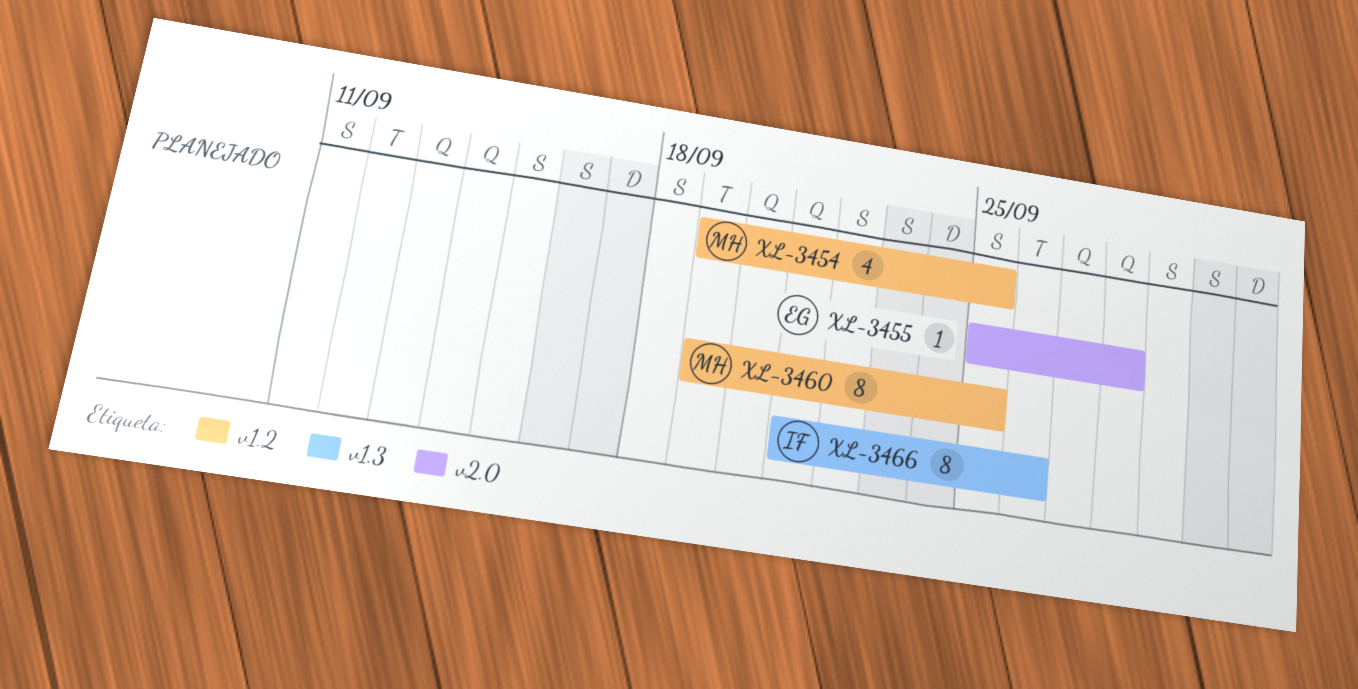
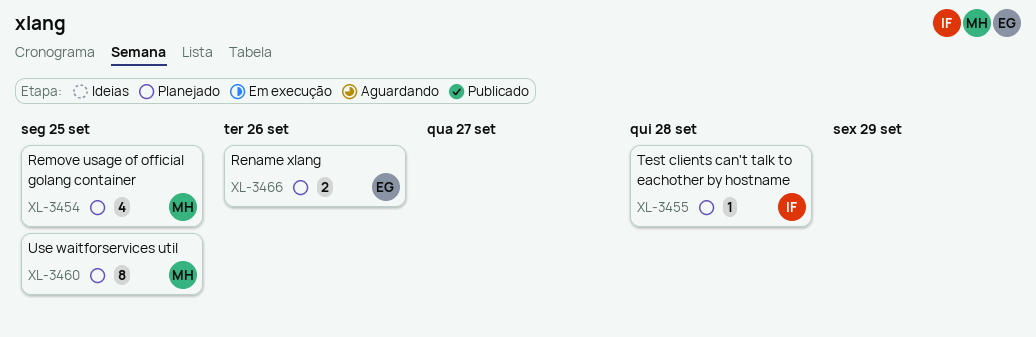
XL-3455, owner: EG -> IF
XL-3466, owner: IF -> EG
XL-3466, estimate: 8 -> 2

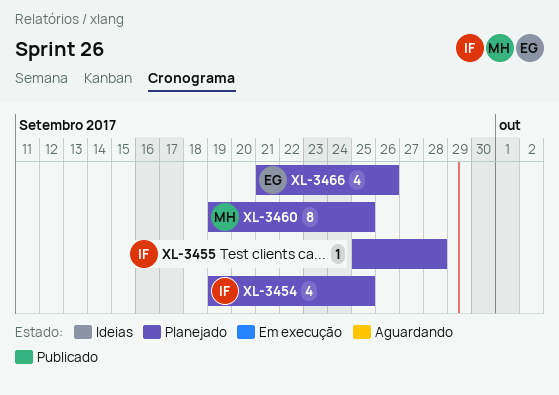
XL-3454, owner: MH -> IF
XL-3466, estimate: 2 -> 4

